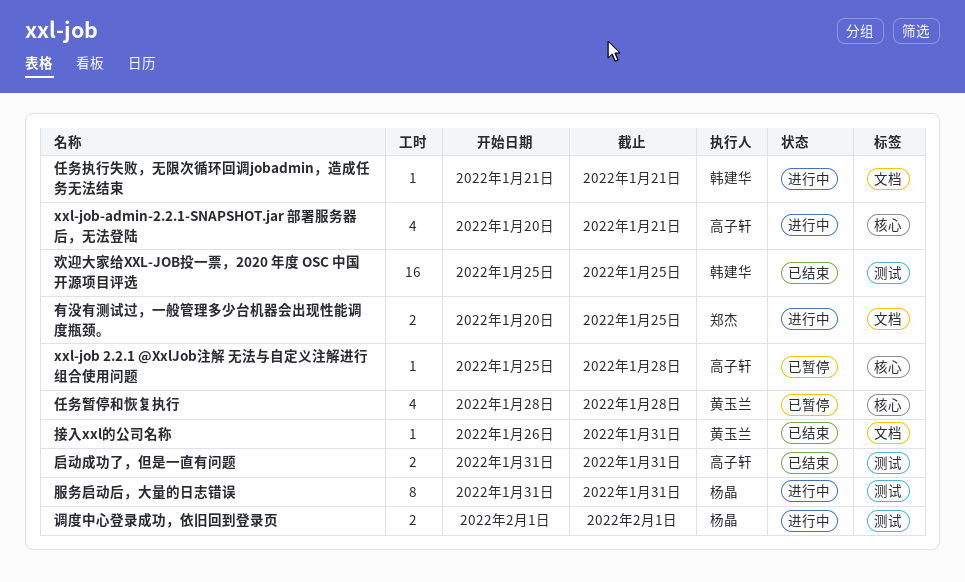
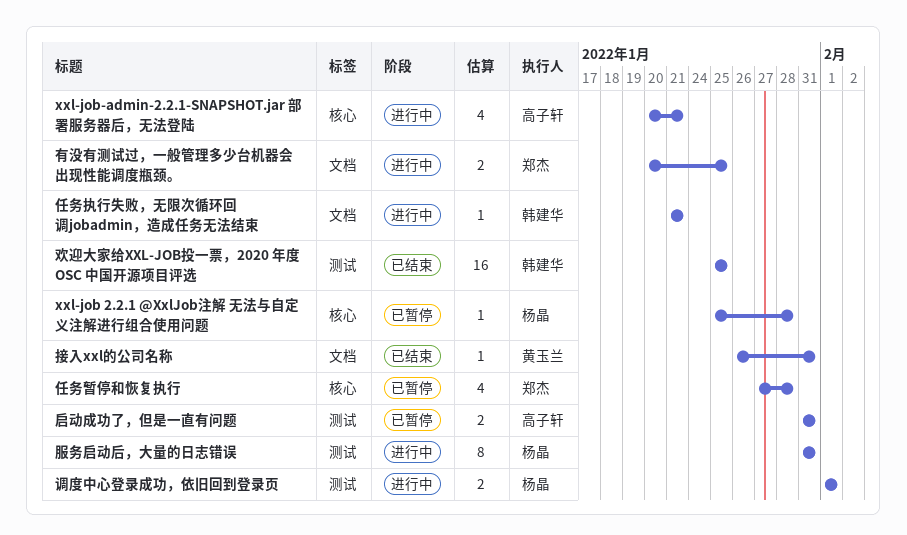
xxl-job 2.2.1 @XxlJob注解 无法与自定义注解进行组合使用问题, owner: 高子轩 -> 杨晶
任务暂停和恢复执行, owner: 黄玉兰 -> 郑杰
任务暂停和恢复执行, start: Jan 28 -> Jan 27
启动成功了，但是一直有问题, status: 已结束 -> 已暂停

